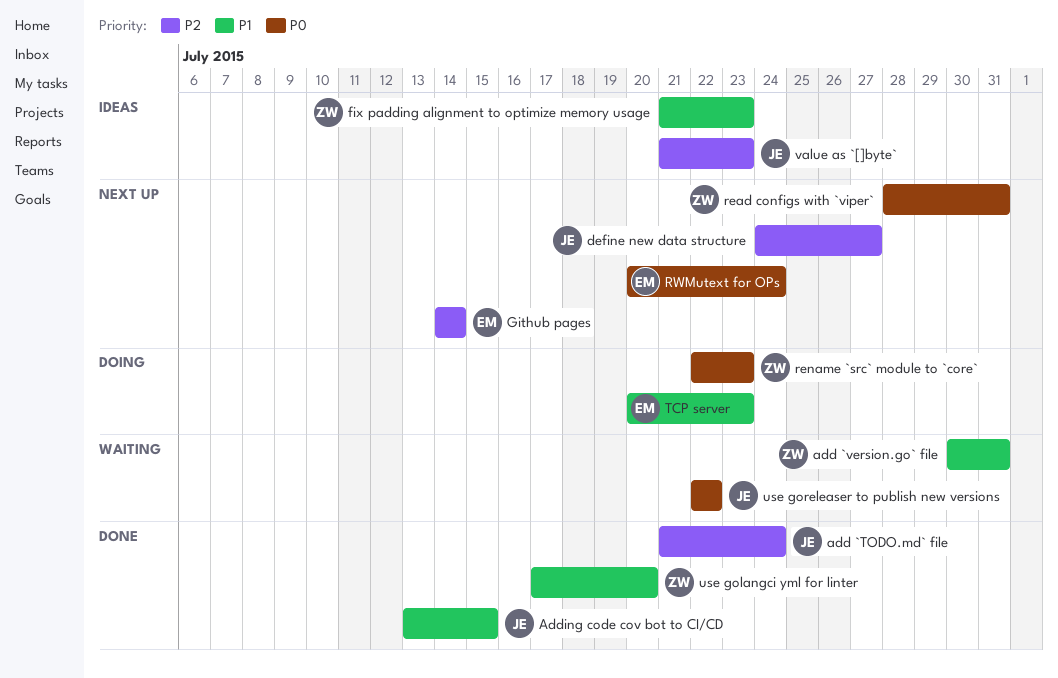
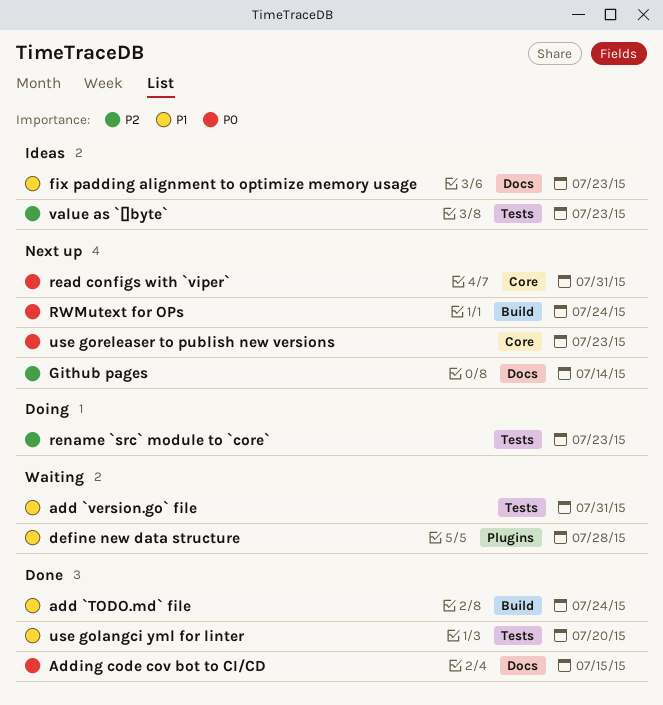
add `TODO.md` file, priority: P2 -> P1
Adding code cov bot to CI/CD, priority: P1 -> P0
define new data structure, status: Next up -> Waiting
define new data structure, priority: P2 -> P1
define new data structure, due: Jul 27 -> Jul 28
rename `src` module to `core`, priority: P0 -> P2
TCP server: present -> none
use goreleaser to publish new versions, status: Waiting -> Next up
use goreleaser to publish new versions, due: Jul 22 -> Jul 23

